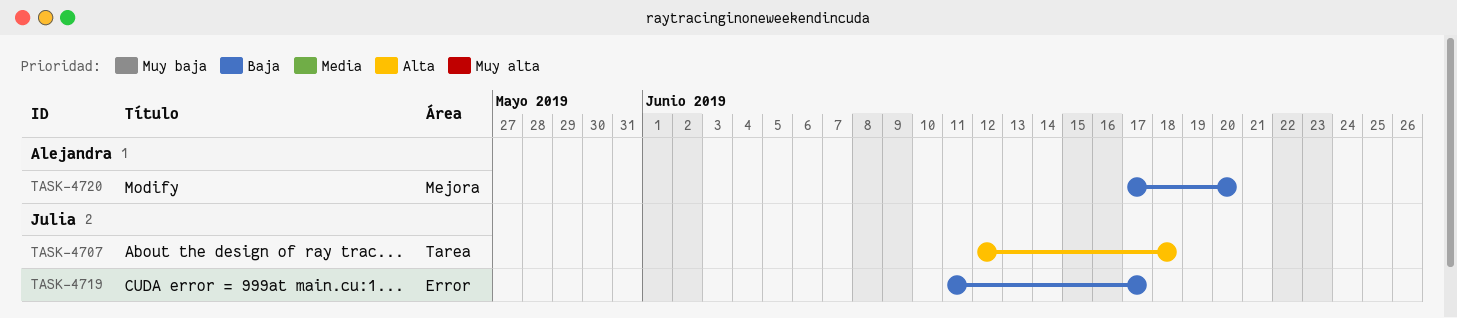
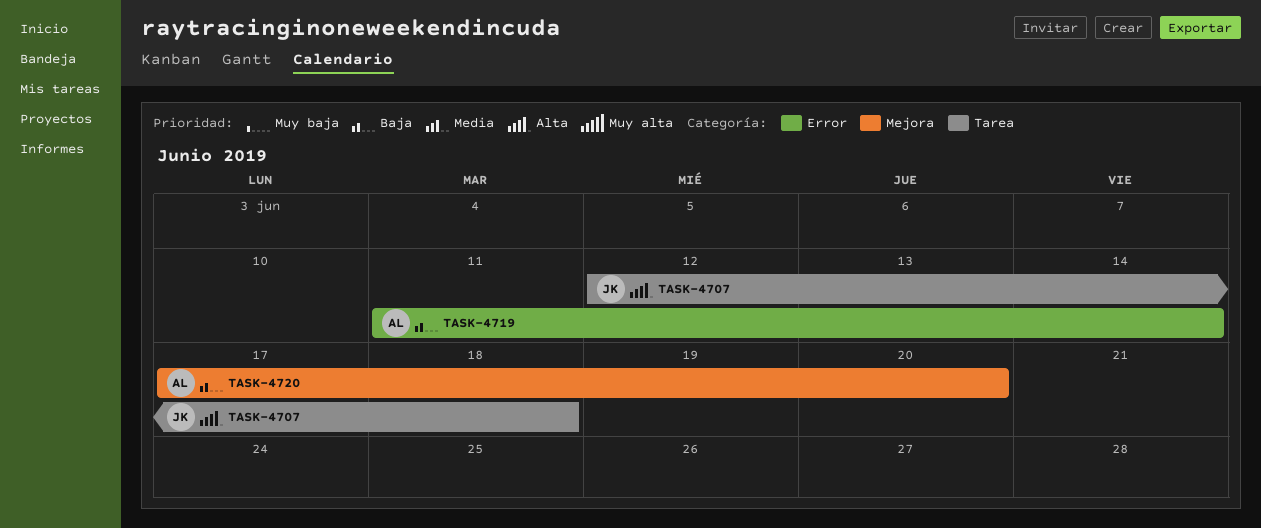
TASK-4719, owner: Julia -> Alejandra
TASK-4719, due: Jun 17 -> Jun 14

